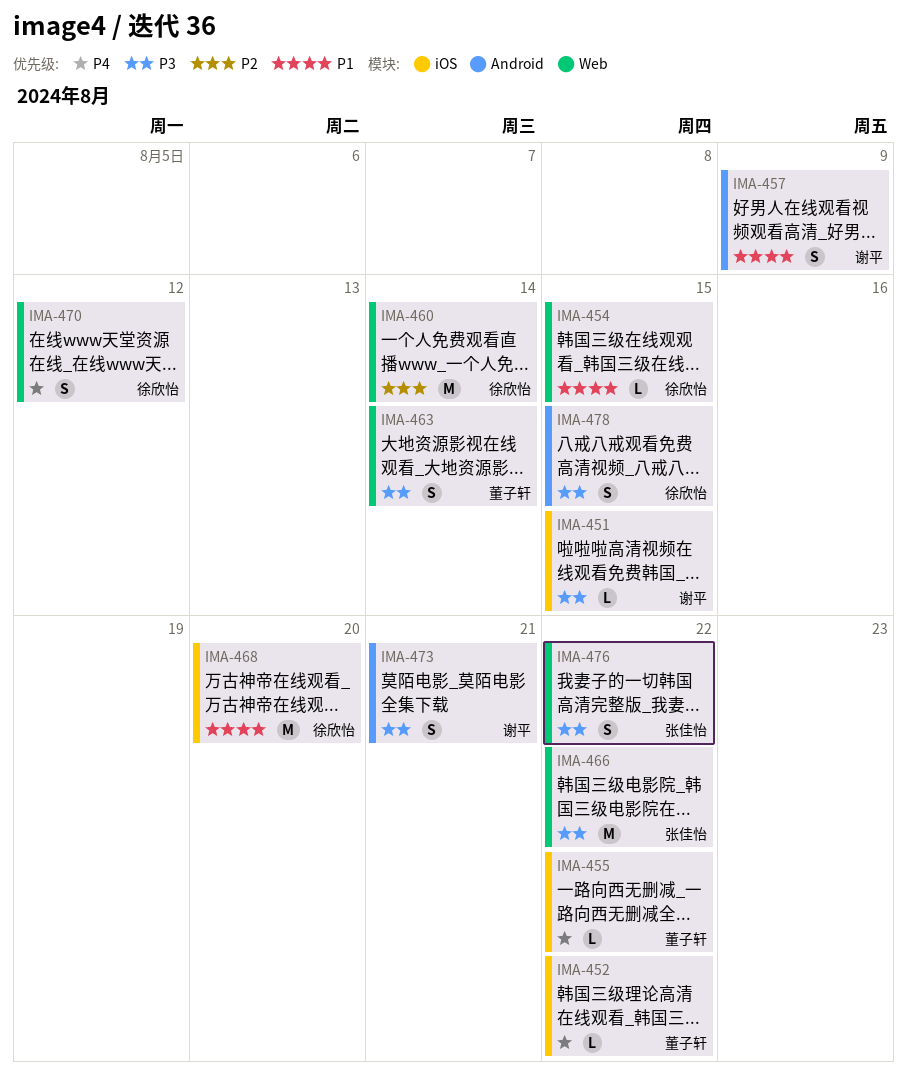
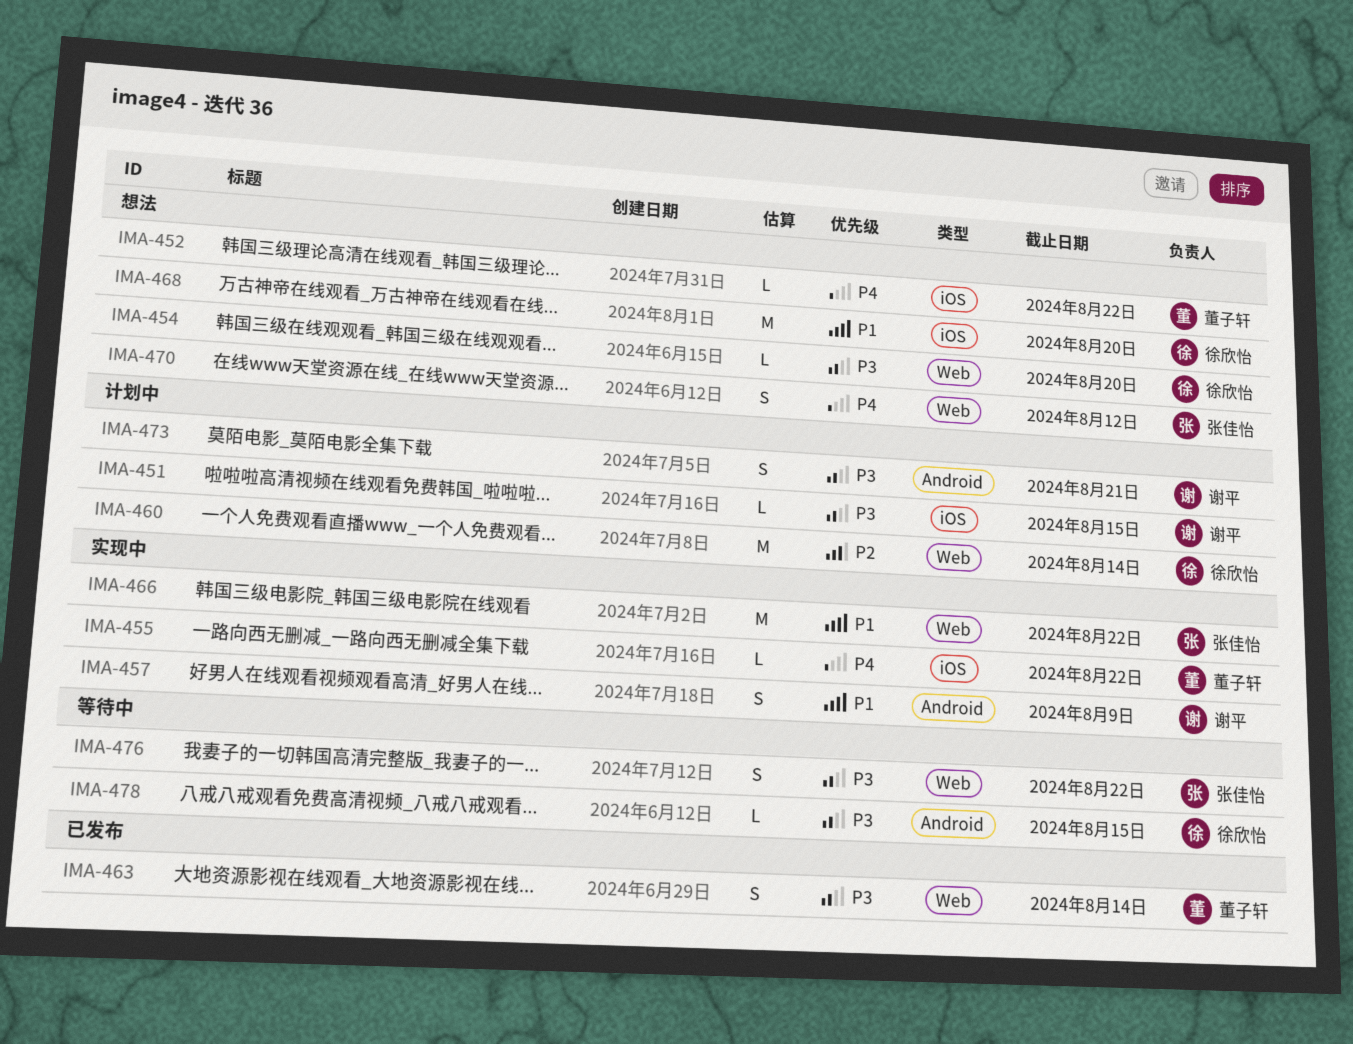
IMA-454, priority: P1 -> P3
IMA-454, due: Aug 15 -> Aug 20
IMA-466, priority: P3 -> P1
IMA-470, owner: 徐欣怡 -> 张佳怡
IMA-478, estimate: S -> L

